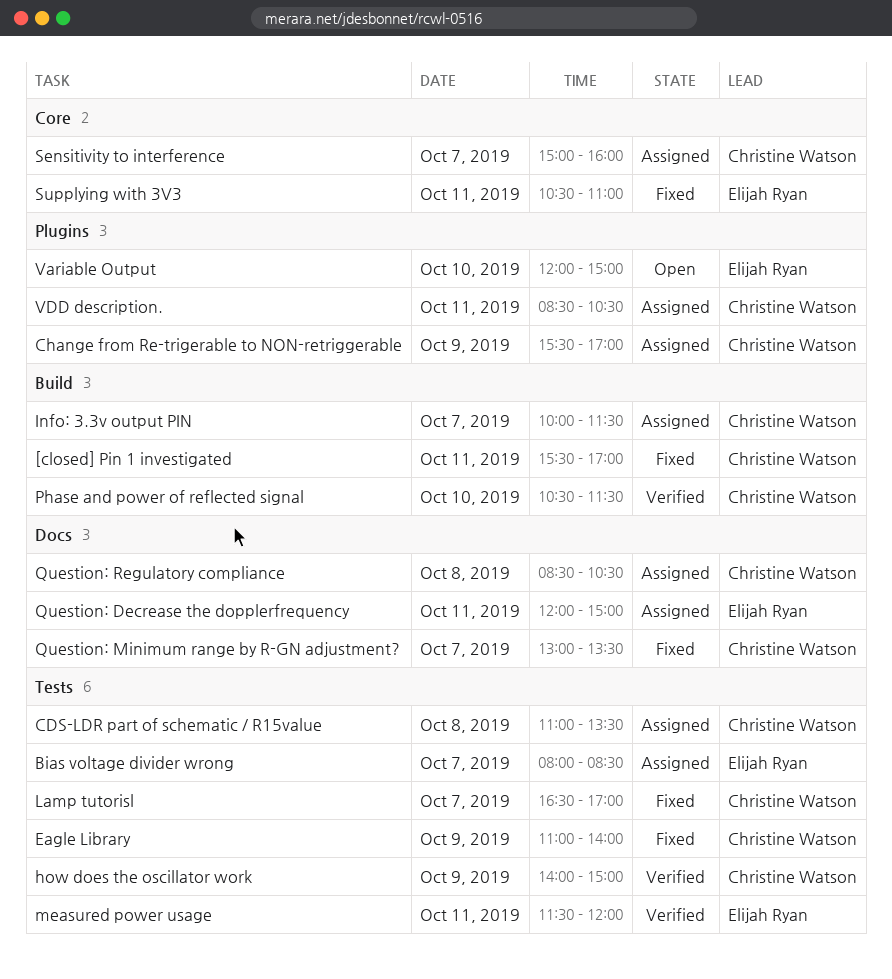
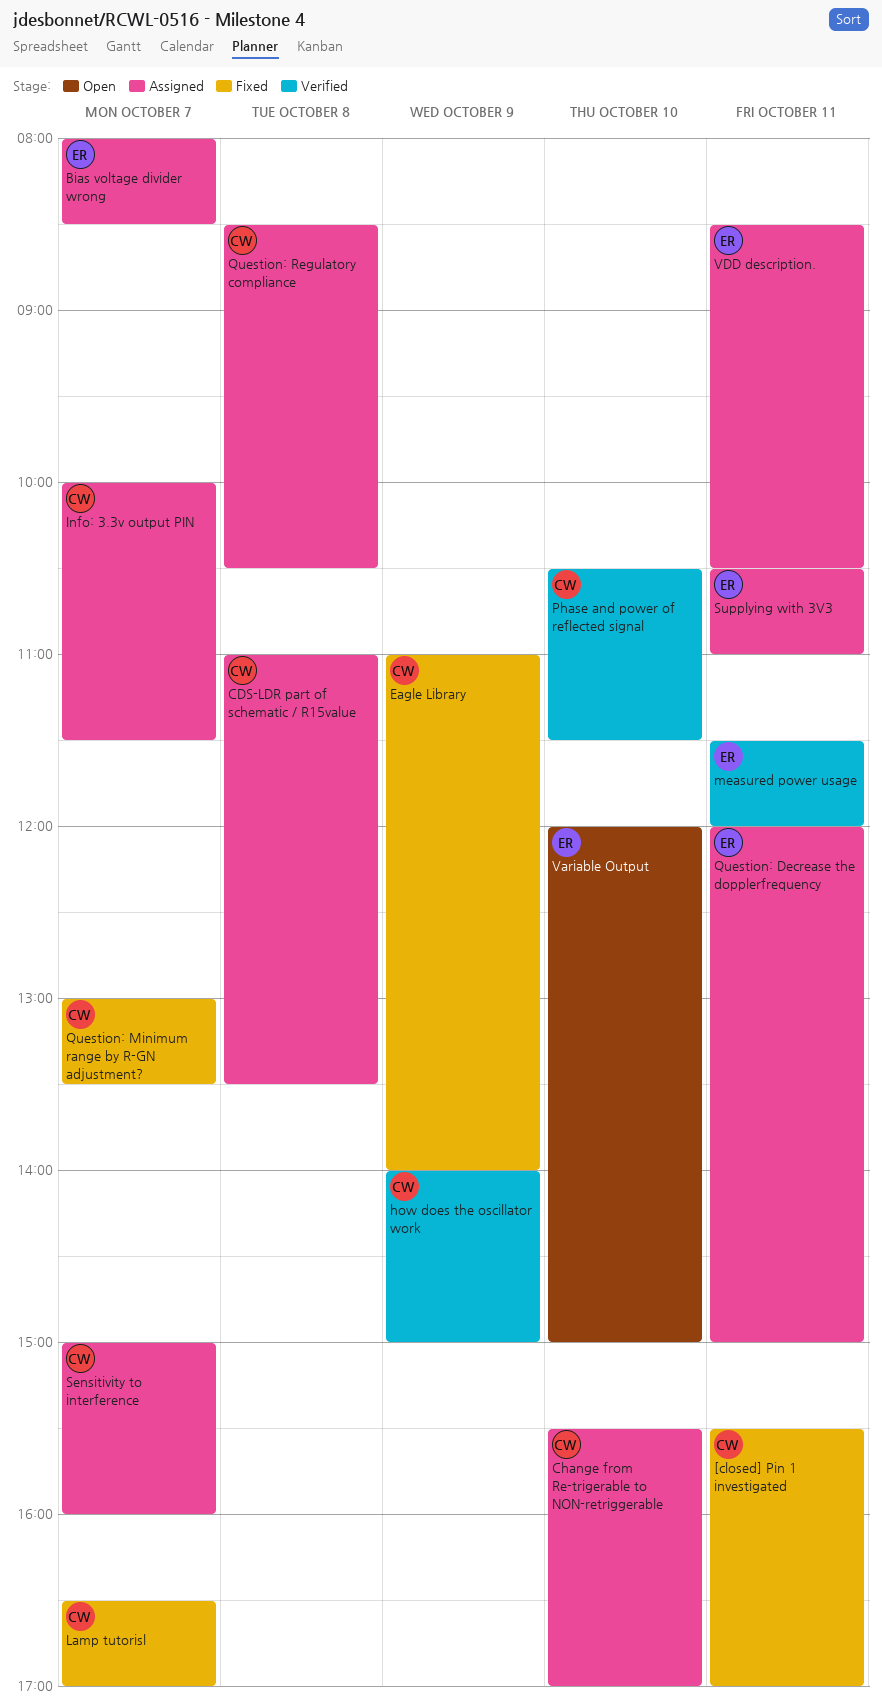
Change from Re-trigerable to NON-retriggerable, day: Oct 9 -> Oct 10
Supplying with 3V3, status: Fixed -> Assigned
VDD description., owner: Christine Watson -> Elijah Ryan

